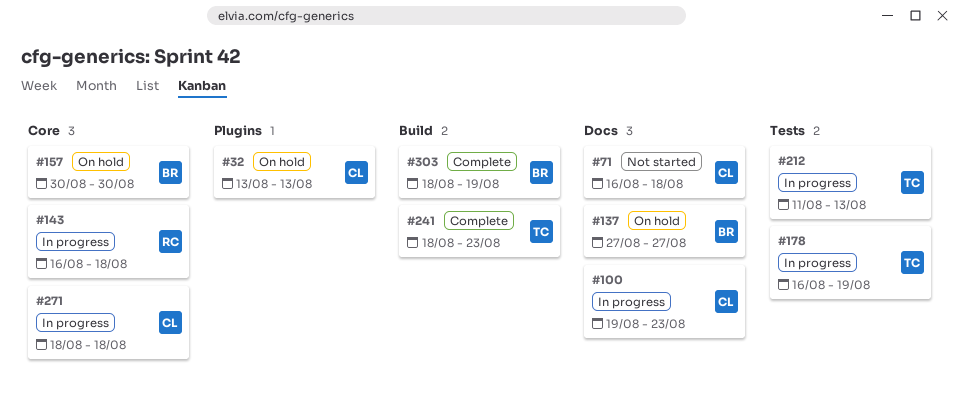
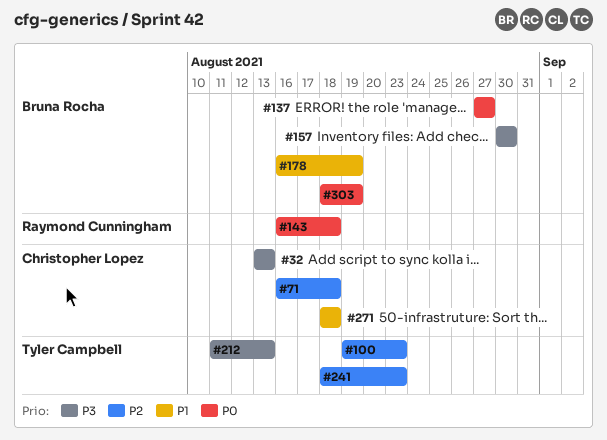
#100, owner: Christopher Lopez -> Tyler Campbell
#178, owner: Tyler Campbell -> Bruna Rocha

